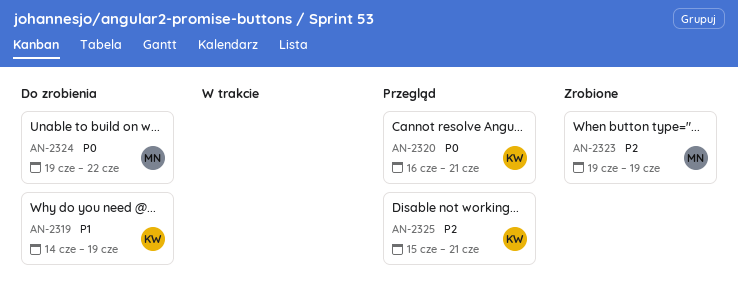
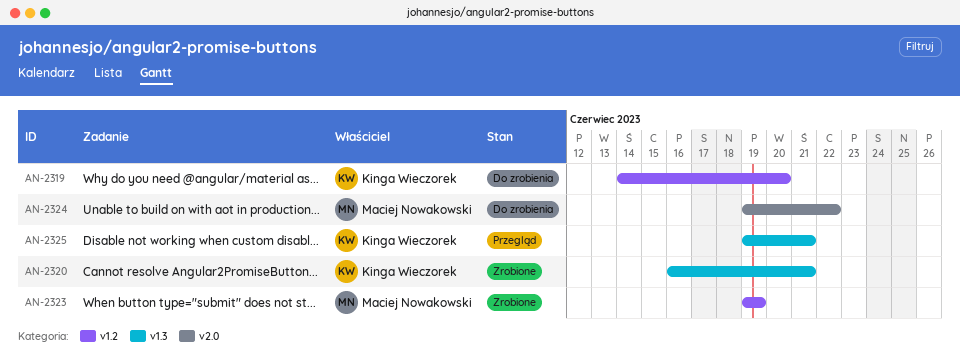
AN-2319, due: Jun 19 -> Jun 20
AN-2320, status: Przegląd -> Zrobione
AN-2325, start: Jun 15 -> Jun 19

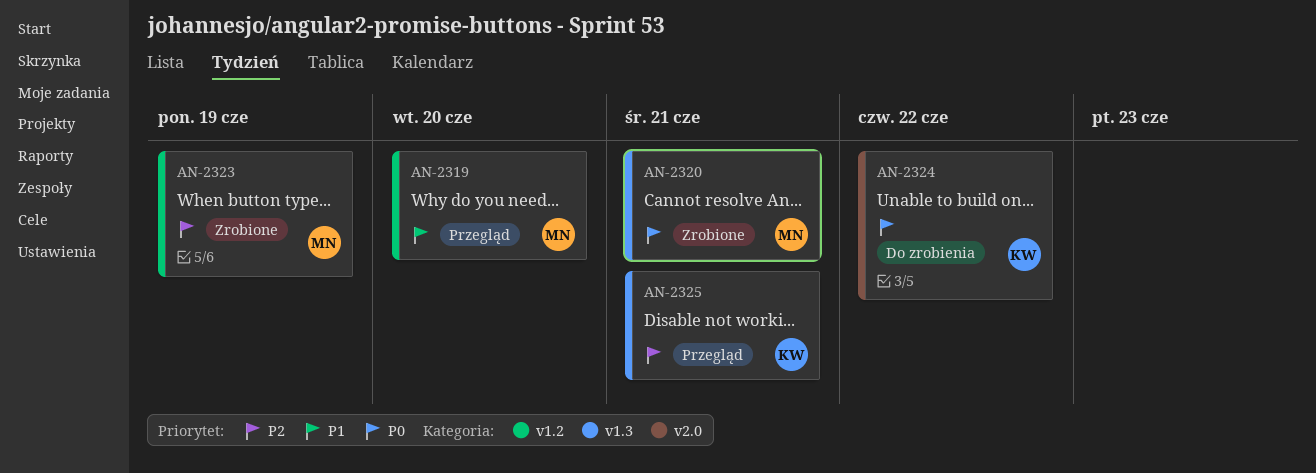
AN-2319, status: Do zrobienia -> Przegląd
AN-2319, owner: Kinga Wieczorek -> Maciej Nowakowski
AN-2320, owner: Kinga Wieczorek -> Maciej Nowakowski
AN-2324, owner: Maciej Nowakowski -> Kinga Wieczorek

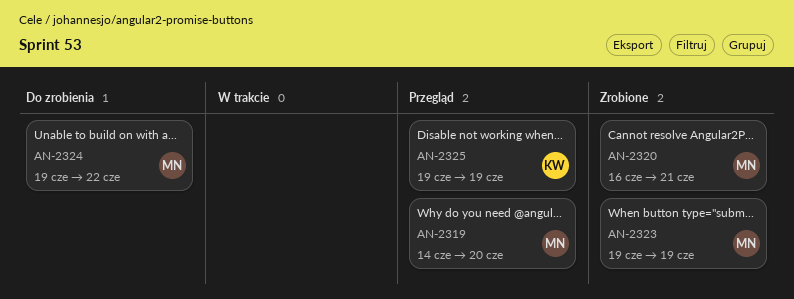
AN-2324, owner: KW -> MN
AN-2325, due: Jun 21 -> Jun 19

